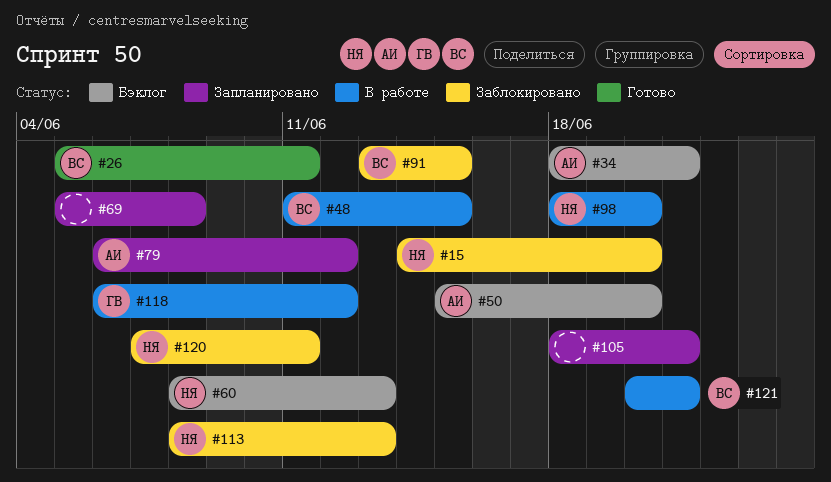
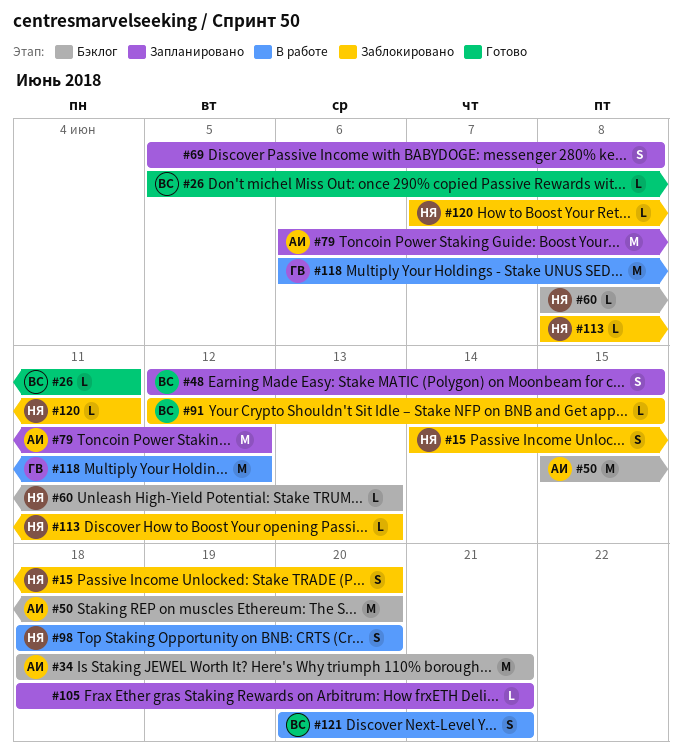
#48, status: В работе -> Запланировано
#48, start: Jun 11 -> Jun 12
#91, start: Jun 13 -> Jun 12

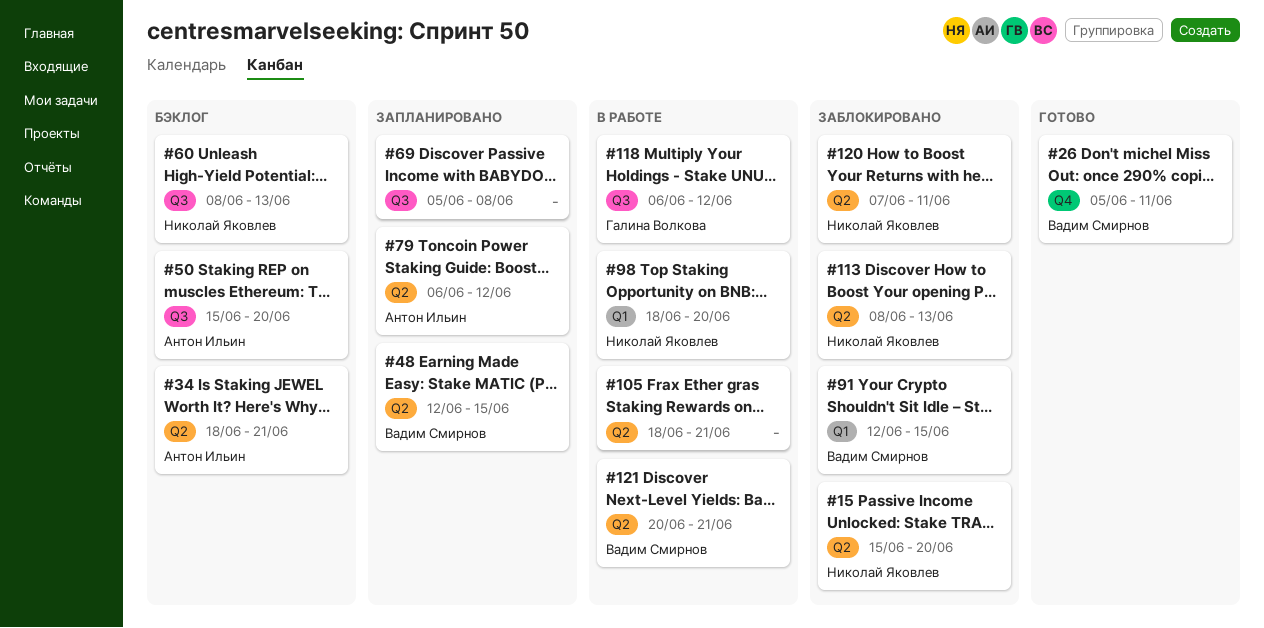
#15, start: Jun 14 -> Jun 15
#105, status: Запланировано -> В работе

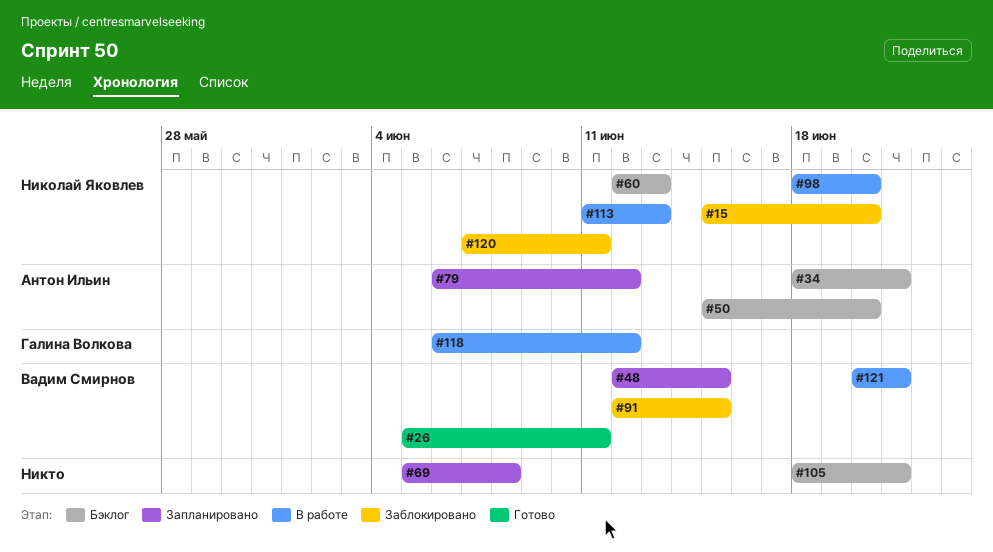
#60, start: Jun 8 -> Jun 12
#105, status: В работе -> Бэклог
#113, status: Заблокировано -> В работе
#113, start: Jun 8 -> Jun 11

